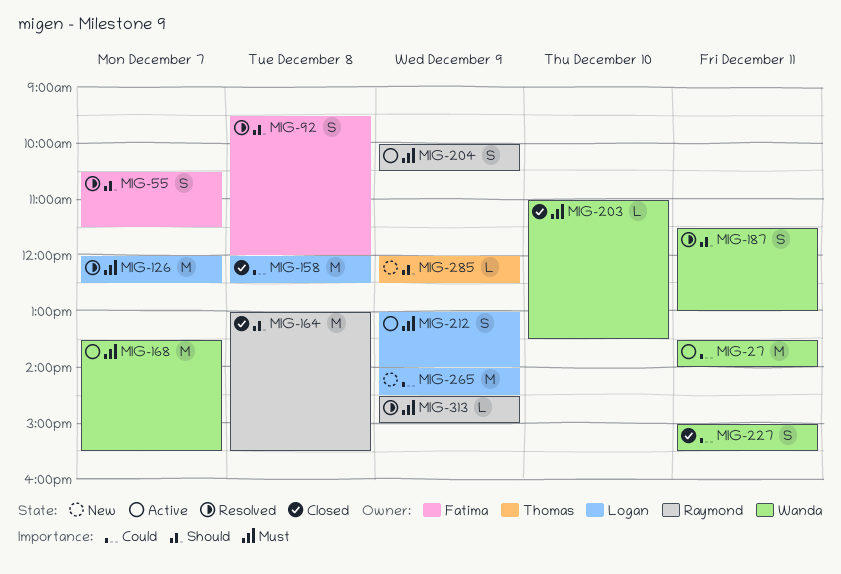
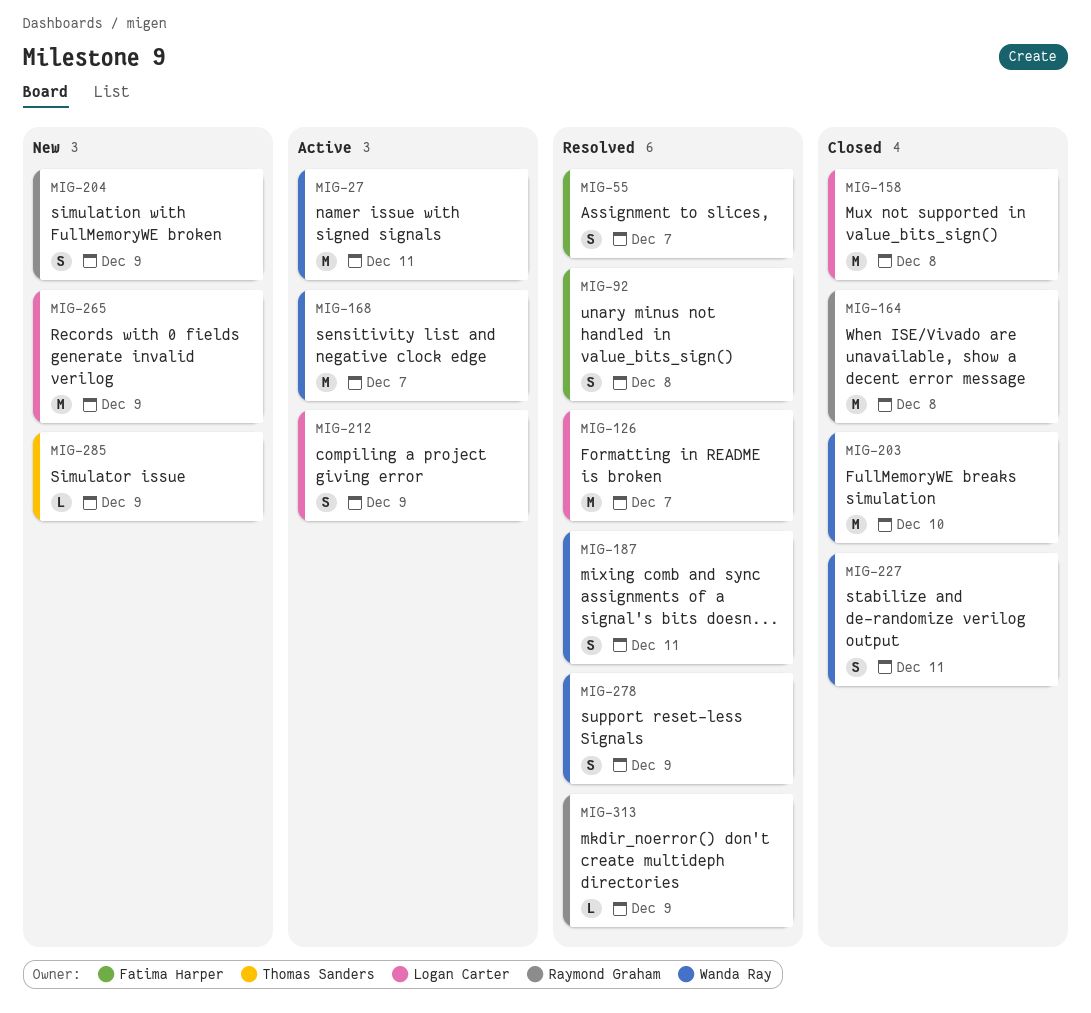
MIG-203, estimate: L -> M
MIG-204, status: Active -> New
MIG-278: none -> present

